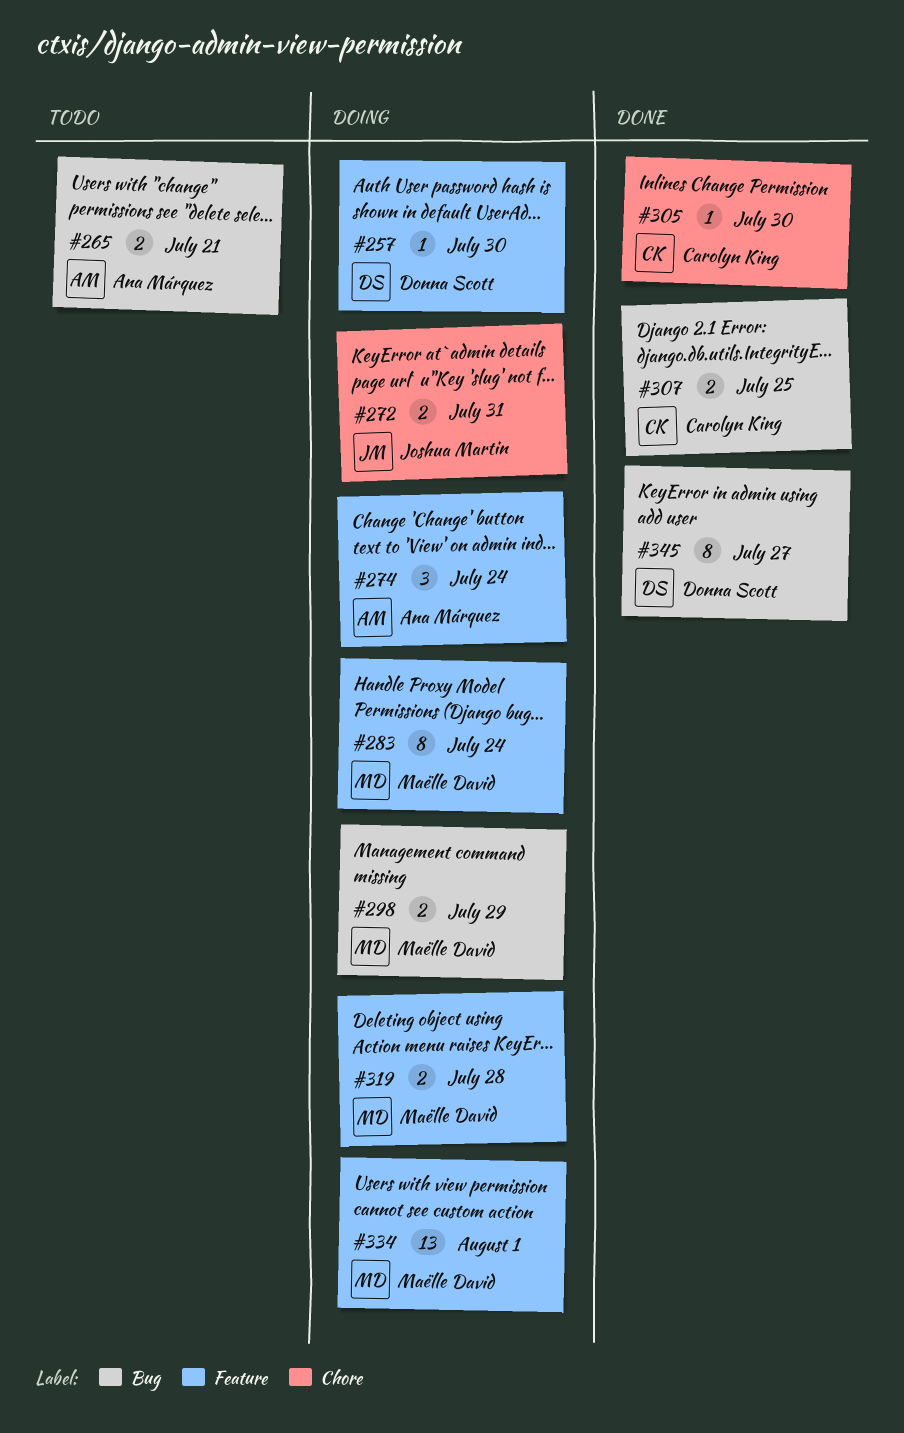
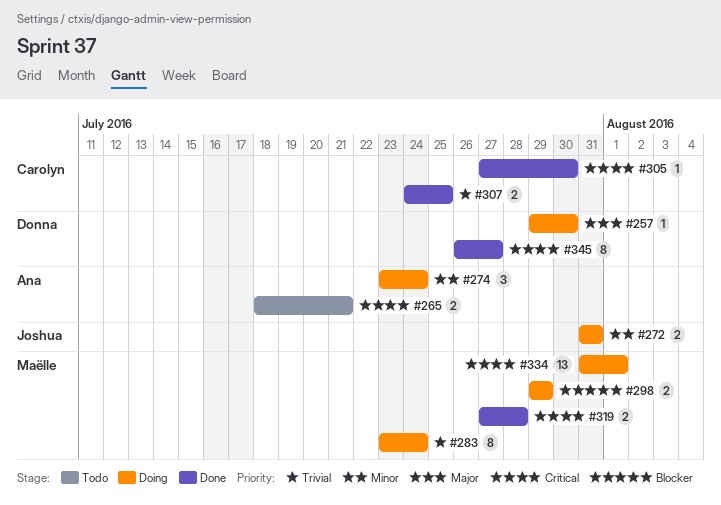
#319, status: Doing -> Done

